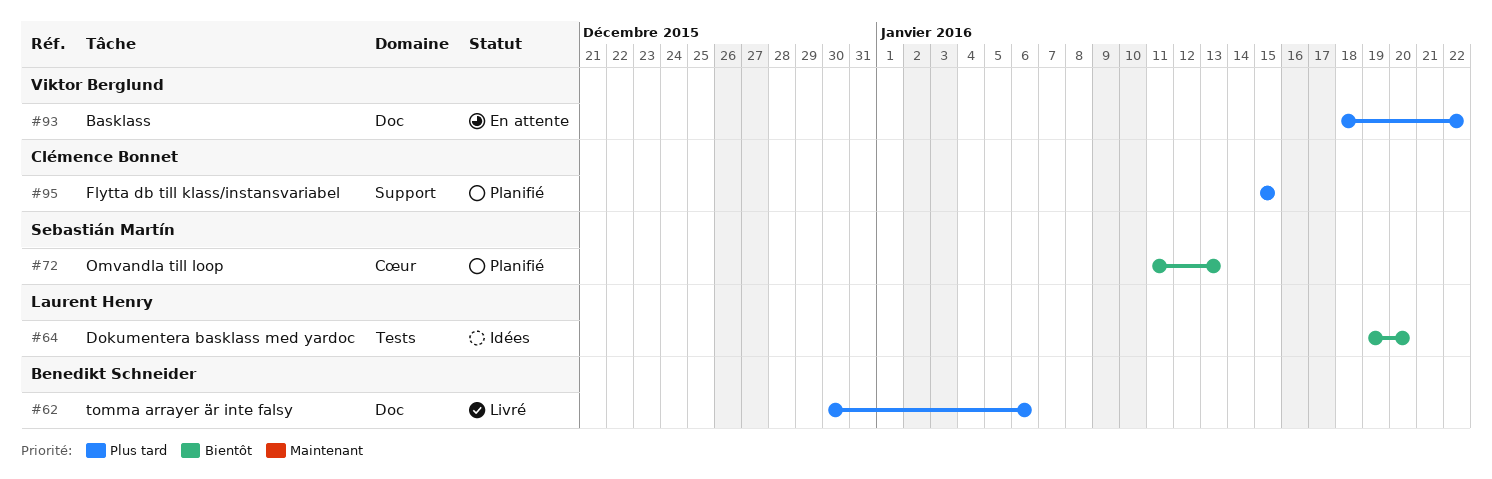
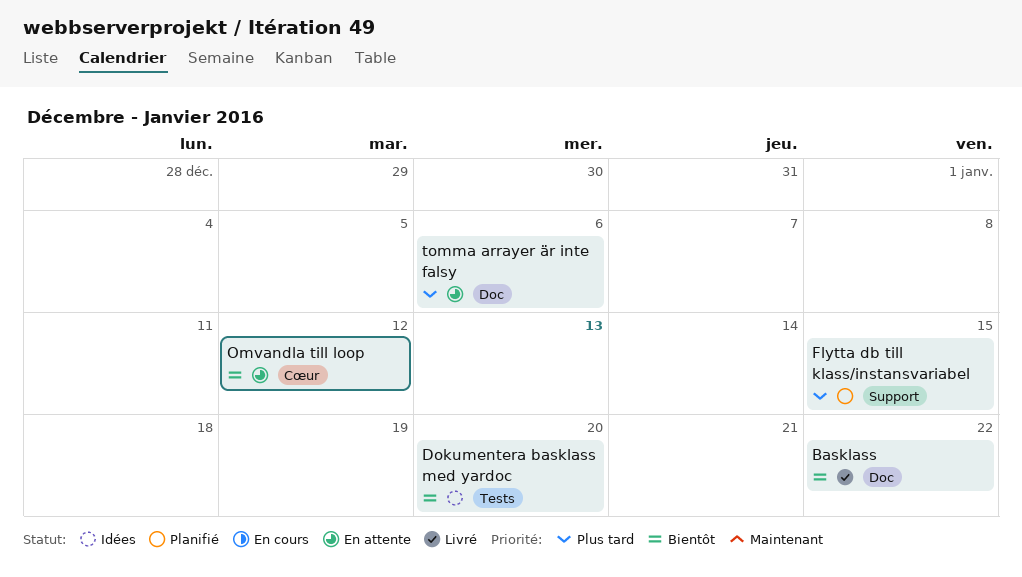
Basklass, status: En attente -> Livré
Basklass, priority: Plus tard -> Bientôt
Omvandla till loop, status: Planifié -> En attente
Omvandla till loop, due: Jan 13 -> Jan 12
tomma arrayer är inte falsy, status: Livré -> En attente

